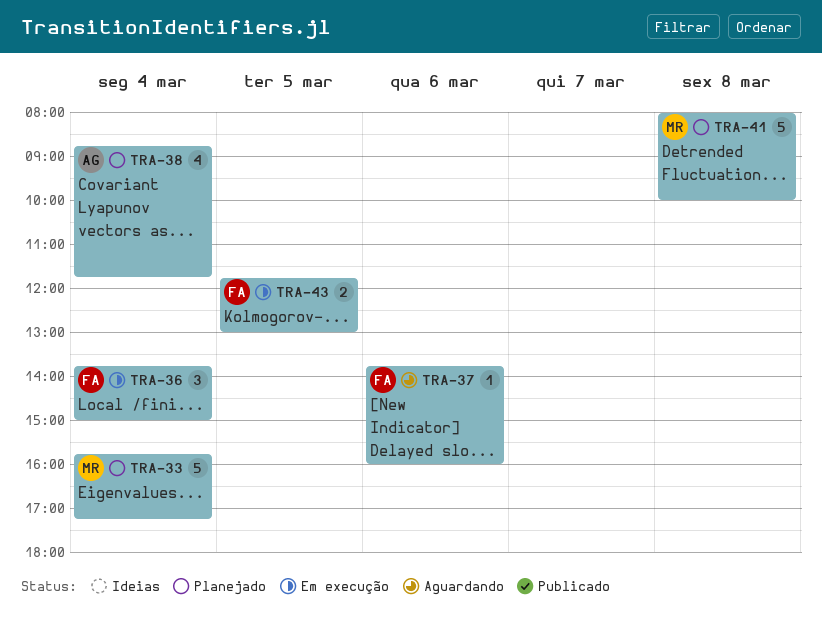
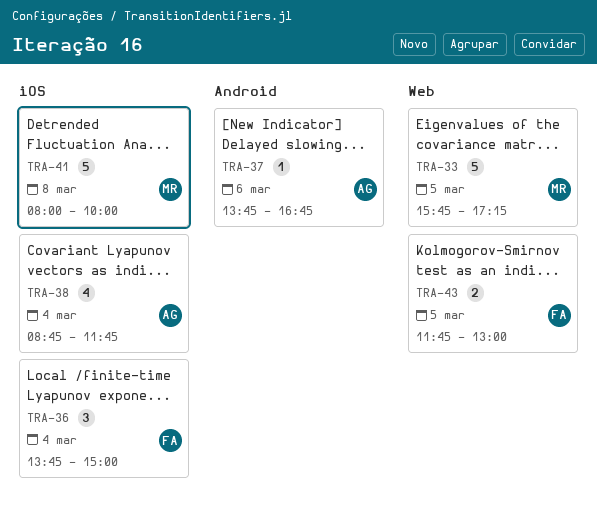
TRA-33, day: Mar 4 -> Mar 5
TRA-37, owner: FA -> AG
TRA-37, ends: 16:00 -> 16:45

